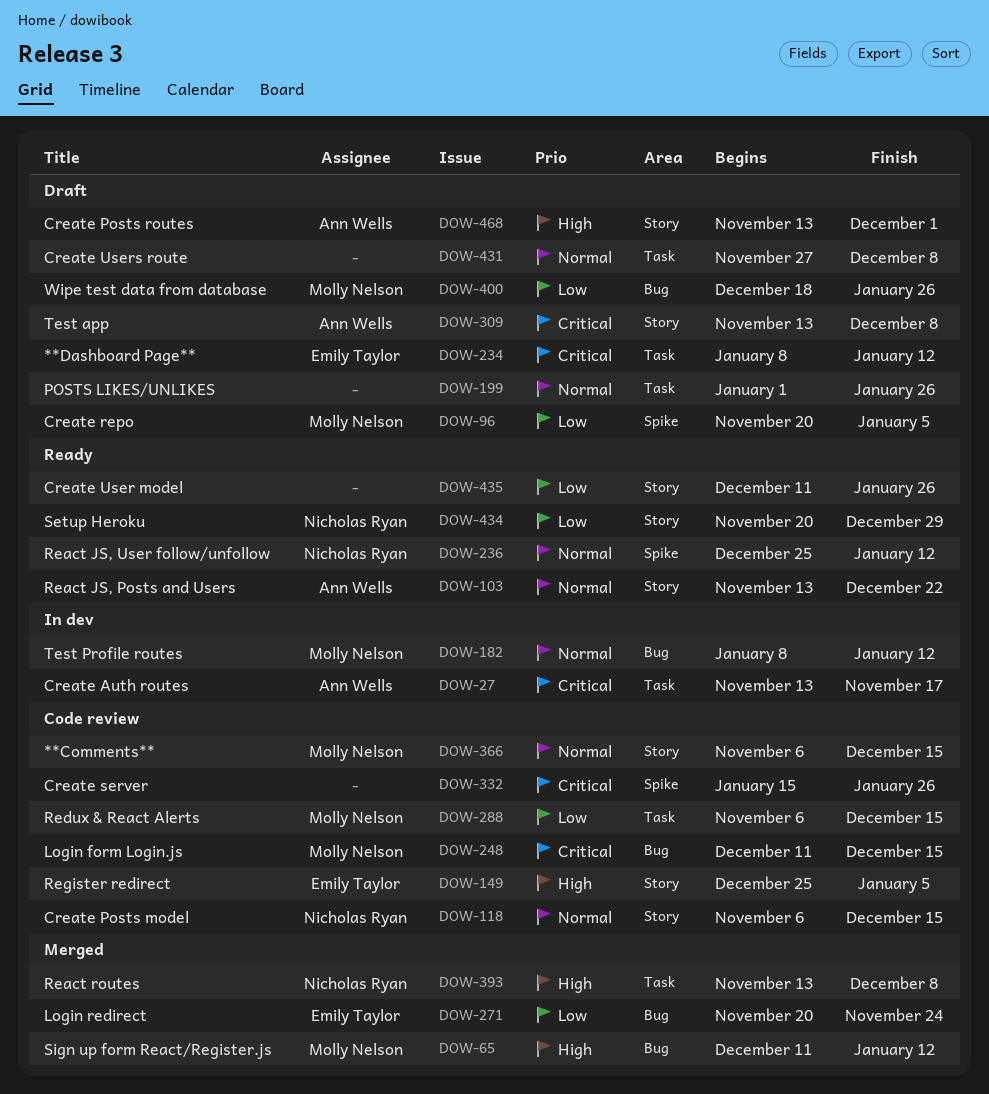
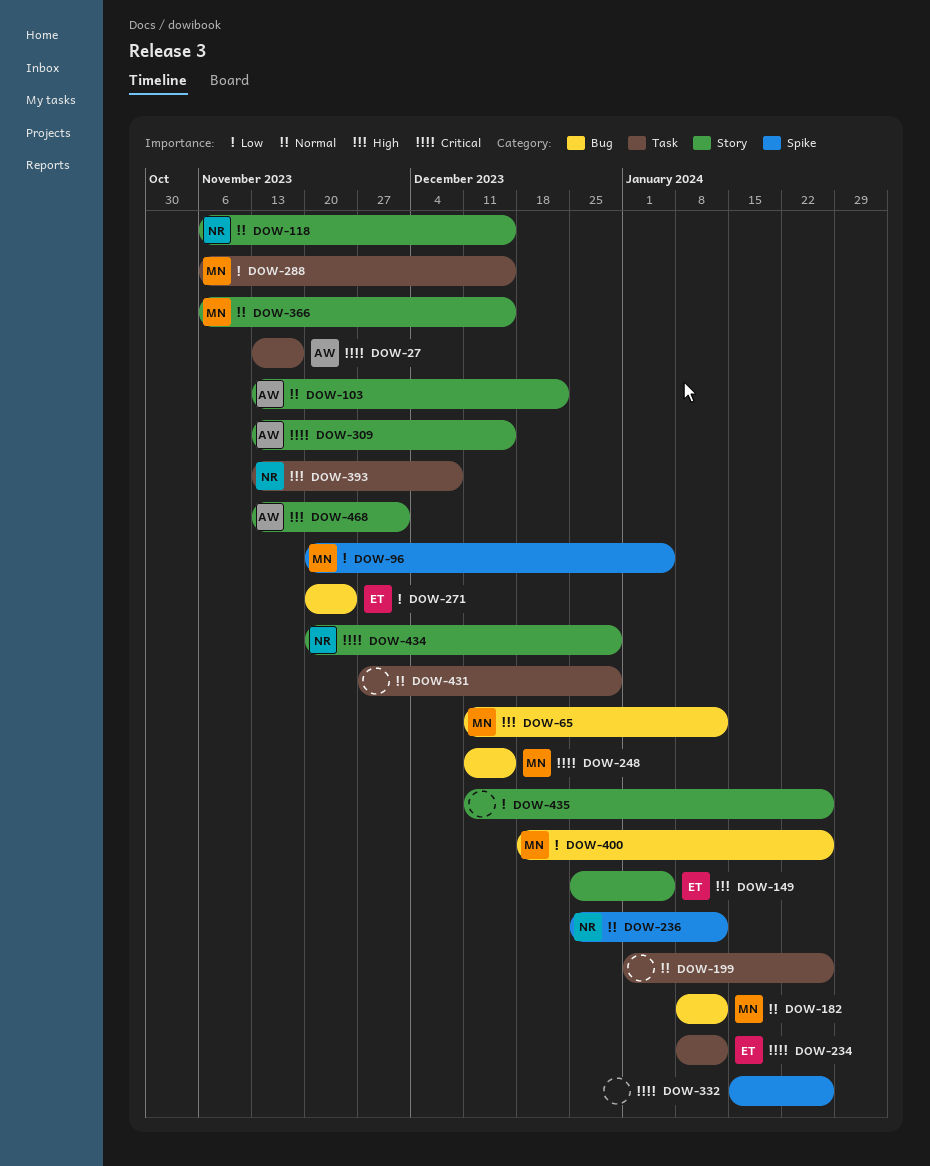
DOW-309, due: Dec 8 -> Dec 15
DOW-431, due: Dec 8 -> Dec 29
DOW-434, priority: Low -> Critical

